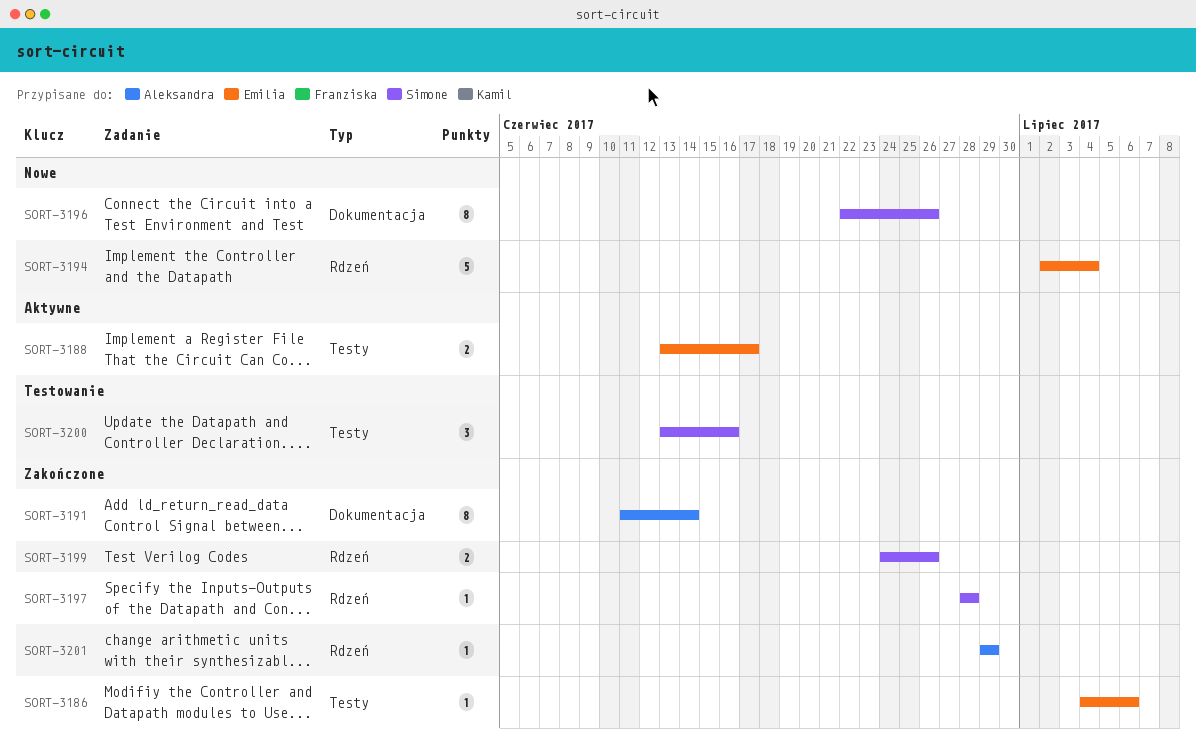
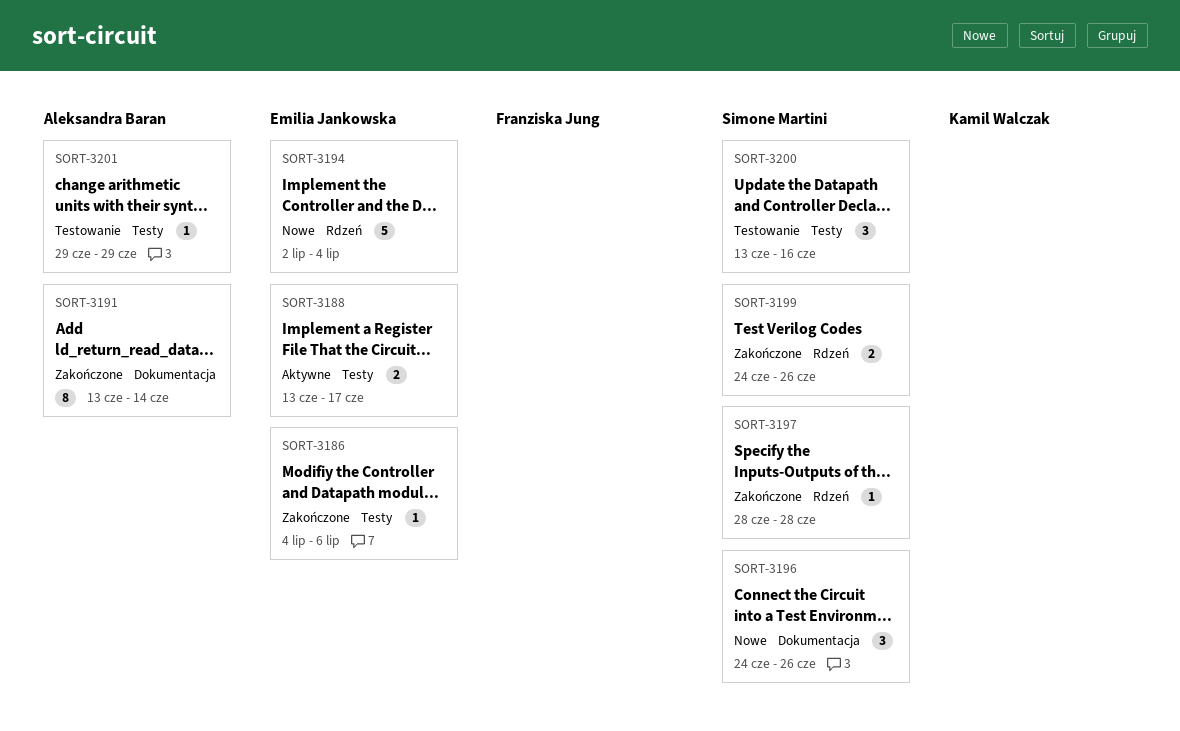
SORT-3191, start: Jun 11 -> Jun 13
SORT-3196, estimate: 8 -> 3
SORT-3196, start: Jun 22 -> Jun 24
SORT-3201, status: Zakończone -> Testowanie
SORT-3201, label: Rdzeń -> Testy

